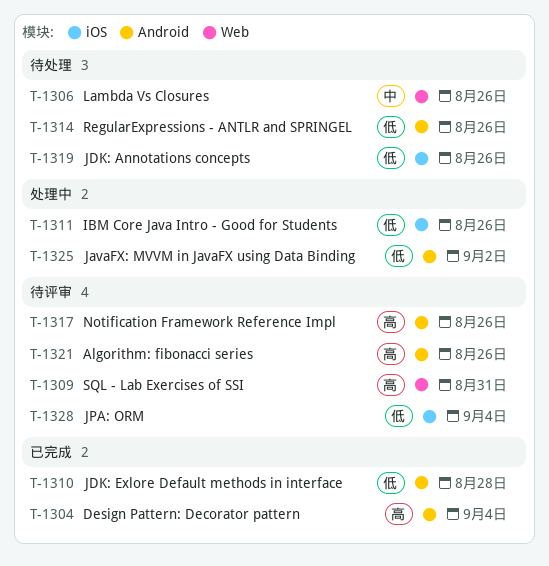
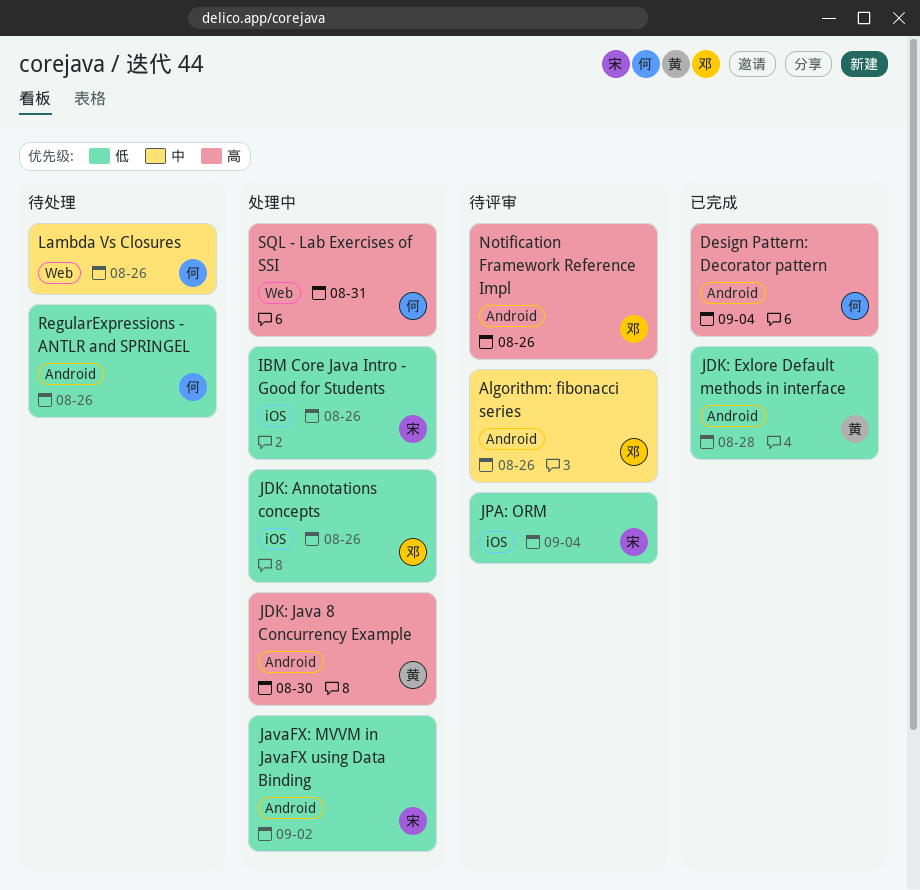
Algorithm: fibonacci series, priority: 高 -> 中
JDK: Annotations concepts, status: 待处理 -> 处理中
JDK: Java 8 Concurrency Example: none -> present
SQL - Lab Exercises of SSI, status: 待评审 -> 处理中

